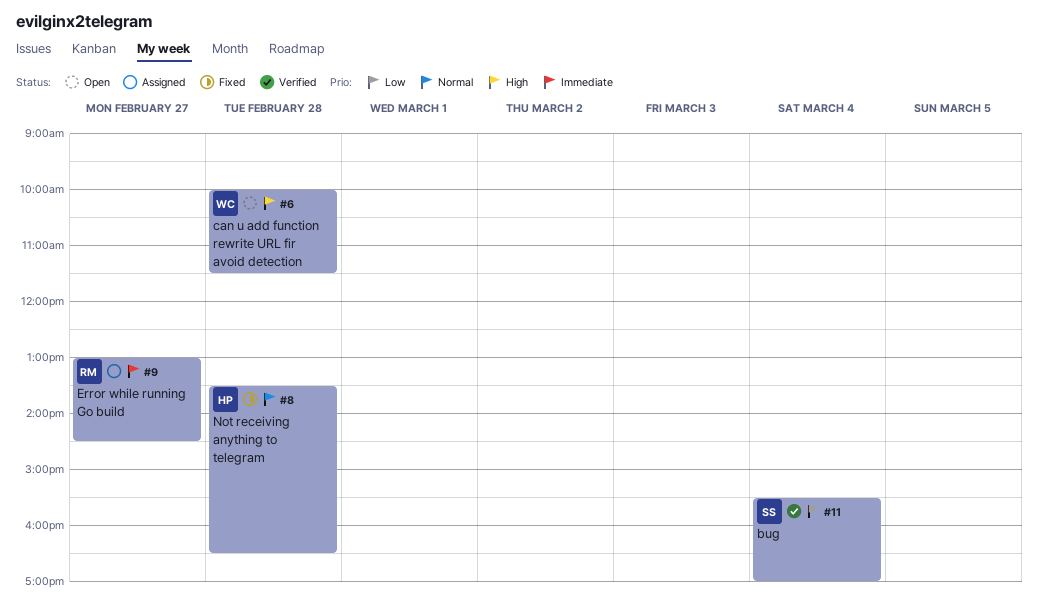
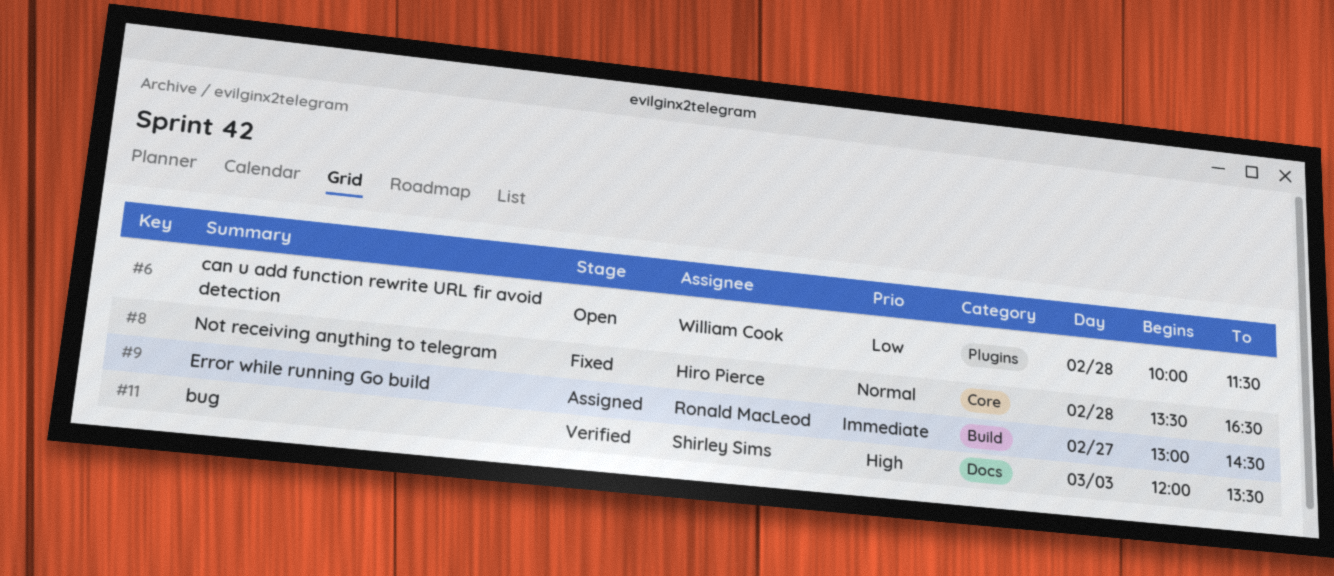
#6, priority: High -> Low
#11, priority: Low -> High
#11, day: Mar 4 -> Mar 3
#11, begins: 15:30 -> 12:00
#11, ends: 17:00 -> 13:30

